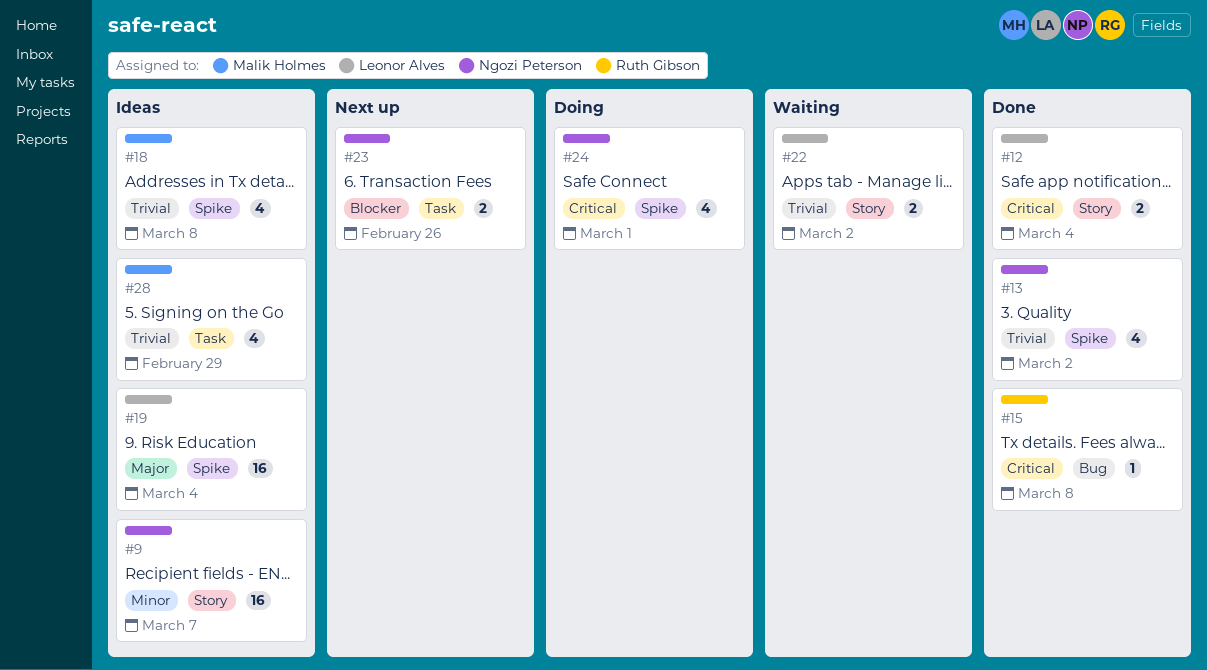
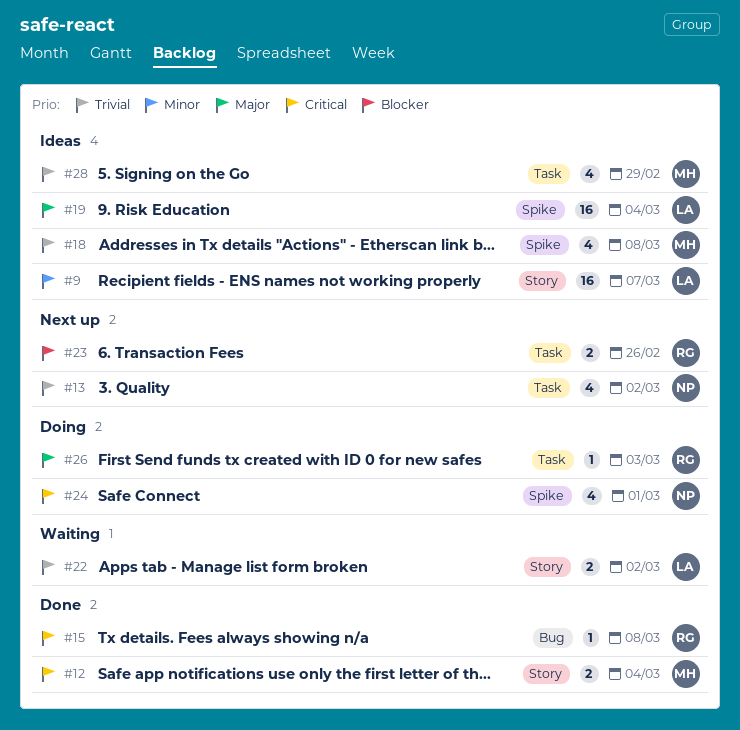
#9, owner: Ngozi Peterson -> Leonor Alves
#12, owner: Leonor Alves -> Malik Holmes
#13, status: Done -> Next up
#13, label: Spike -> Task
#23, owner: Ngozi Peterson -> Ruth Gibson
#26: none -> present

